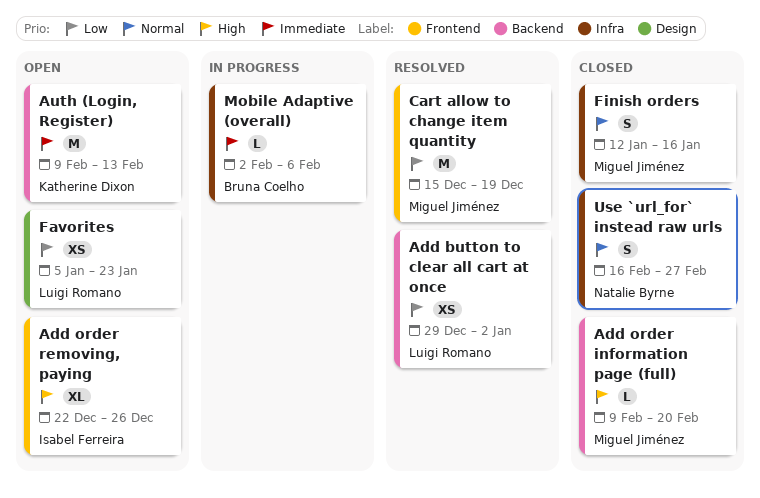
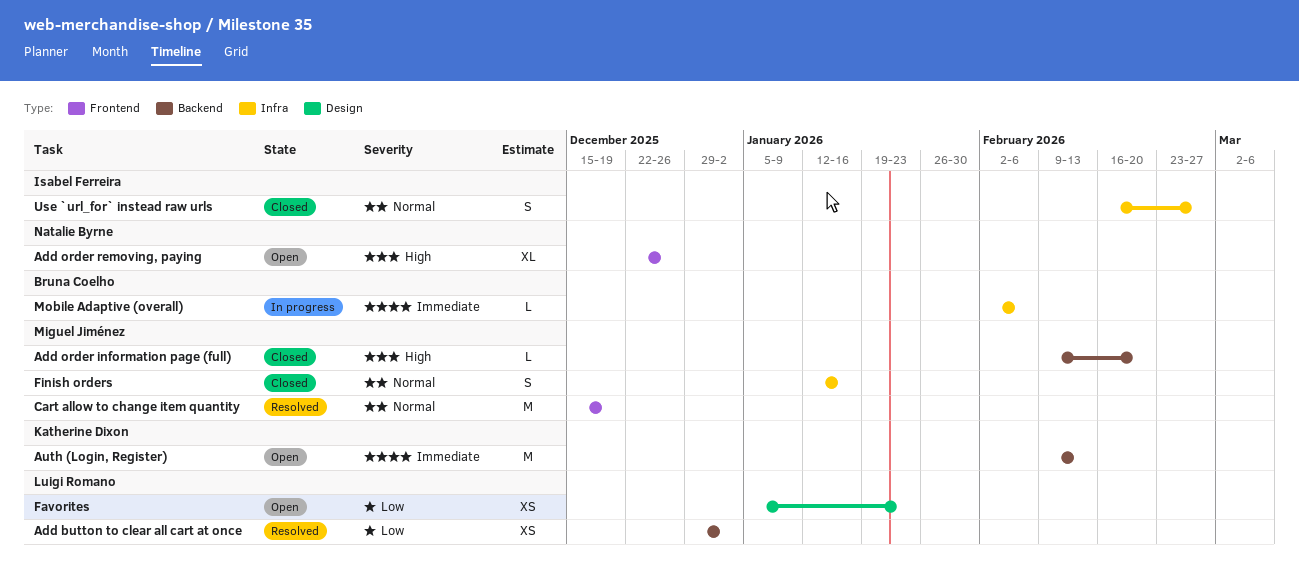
Add order removing, paying, owner: Isabel Ferreira -> Natalie Byrne
Cart allow to change item quantity, priority: Low -> Normal
Use `url_for` instead raw urls, owner: Natalie Byrne -> Isabel Ferreira

